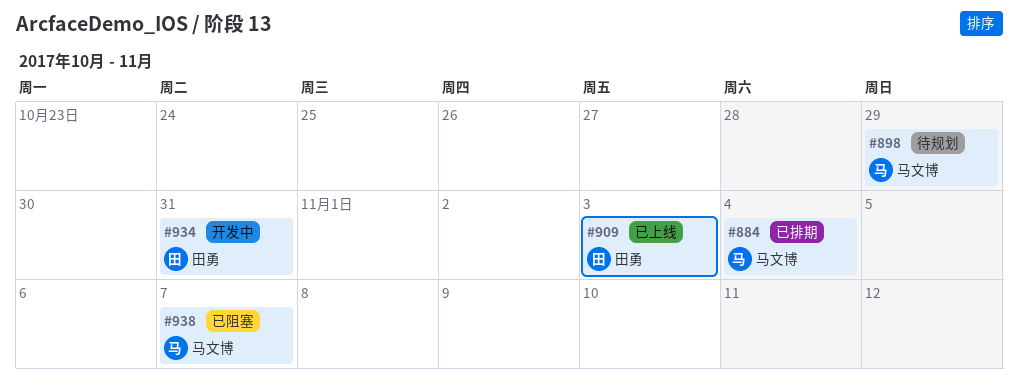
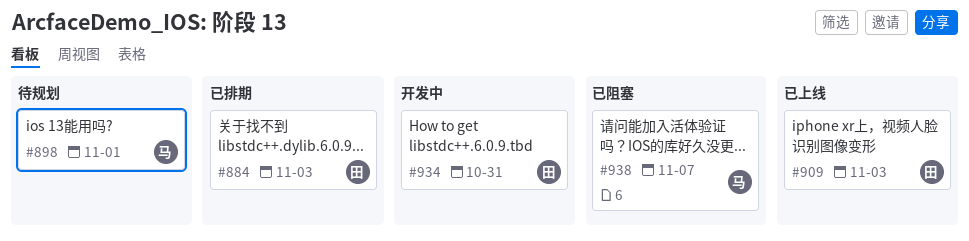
#884, owner: 马文博 -> 田勇
#884, due: Nov 4 -> Nov 3
#898, due: Oct 29 -> Nov 1

